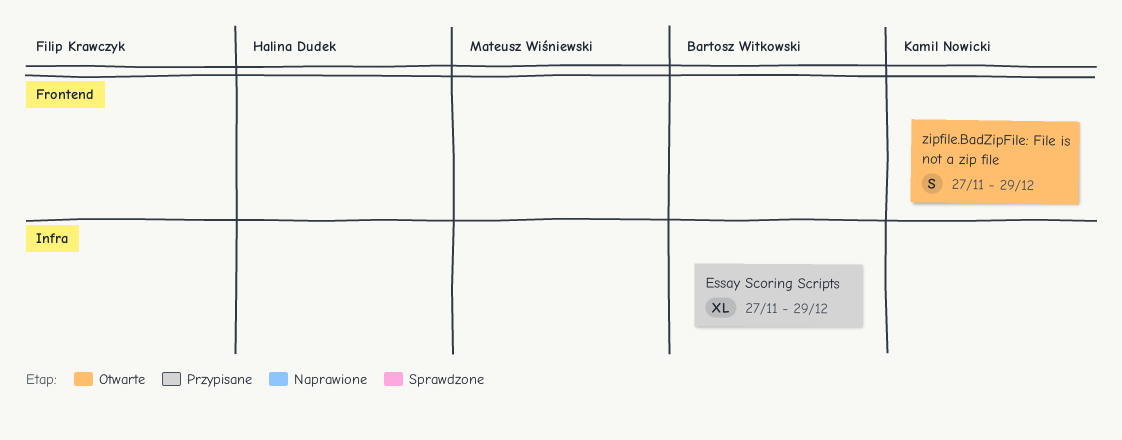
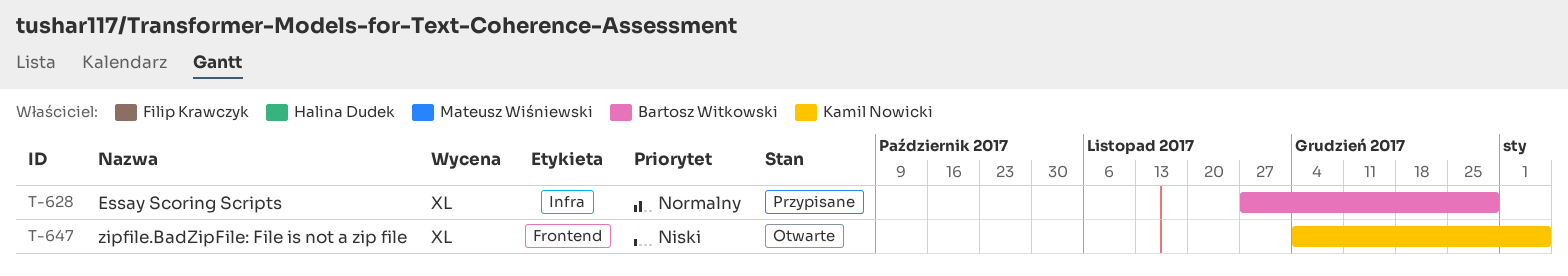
zipfile.BadZipFile: File is not a zip file, estimate: S -> XL
zipfile.BadZipFile: File is not a zip file, start: Nov 27 -> Dec 4
zipfile.BadZipFile: File is not a zip file, due: Dec 29 -> Jan 5

